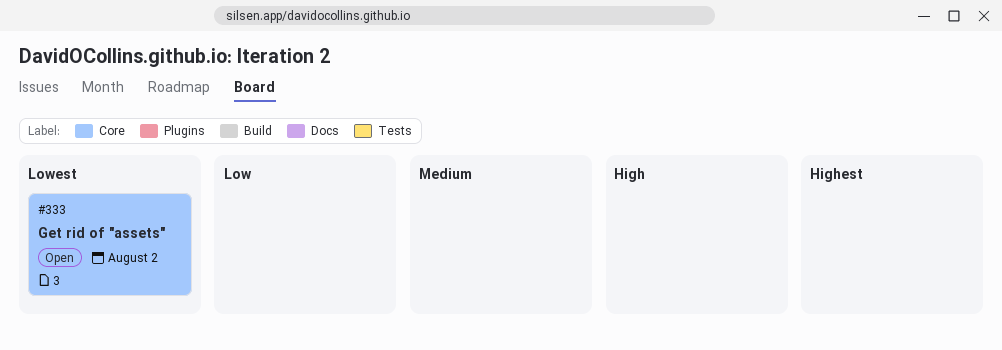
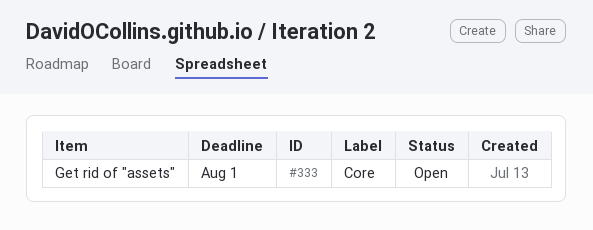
#333, due: Aug 2 -> Aug 1

